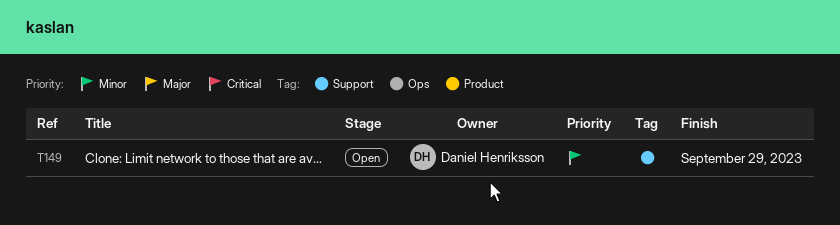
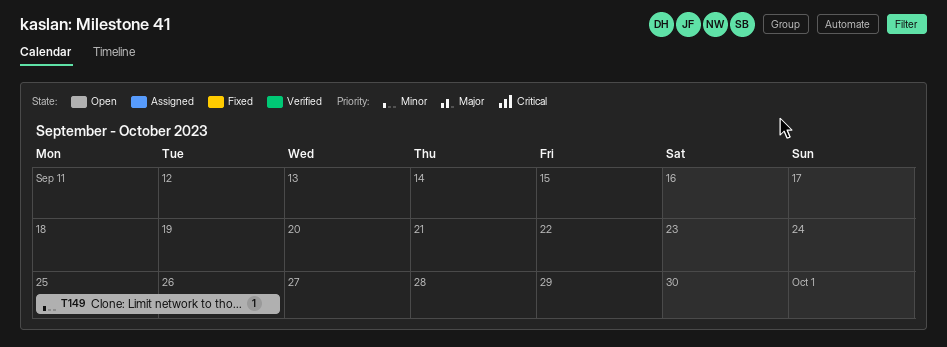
T149, due: Sep 29 -> Sep 26

